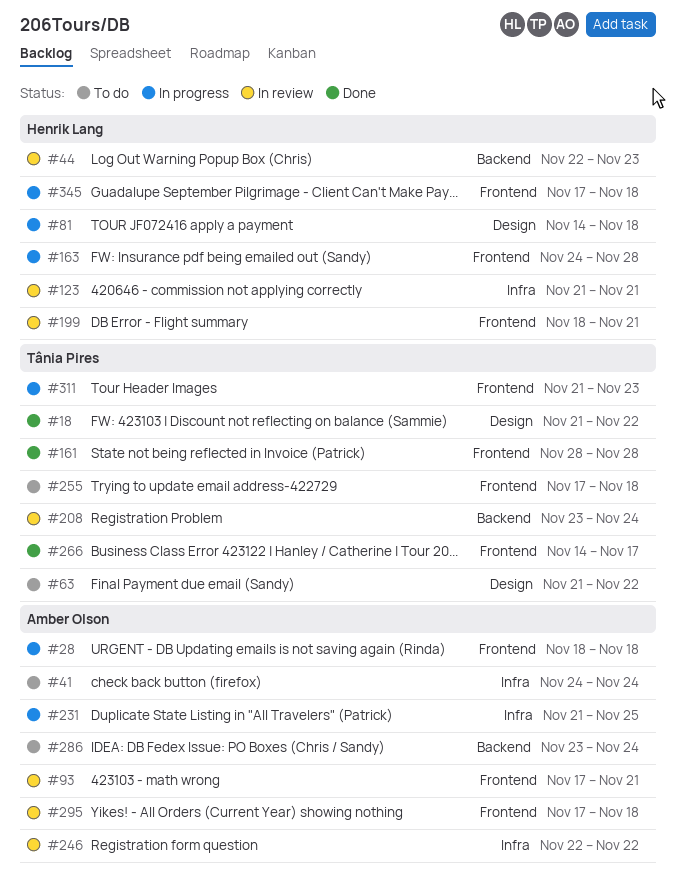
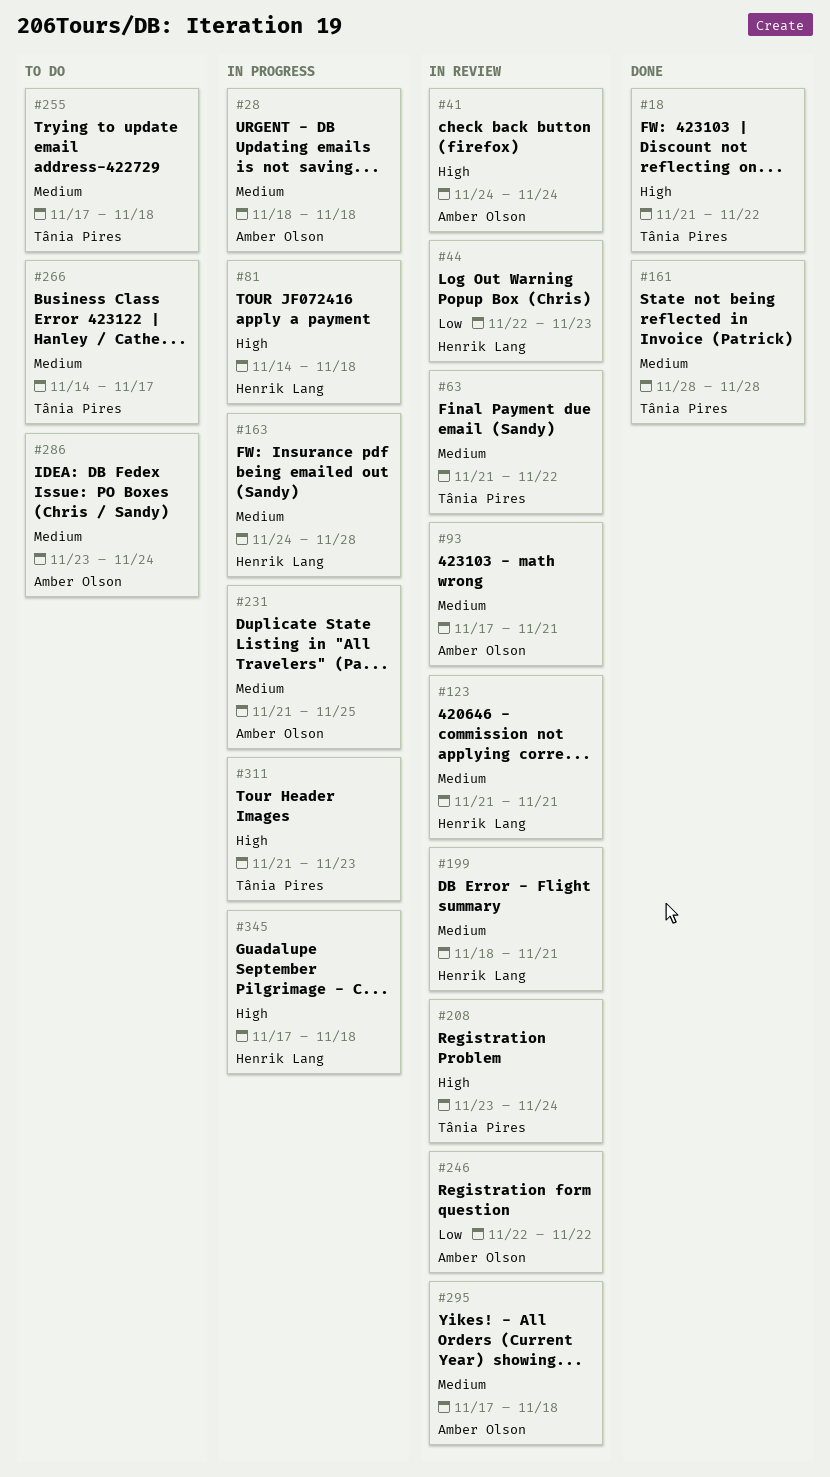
#41, status: To do -> In review
#63, status: To do -> In review
#266, status: Done -> To do

